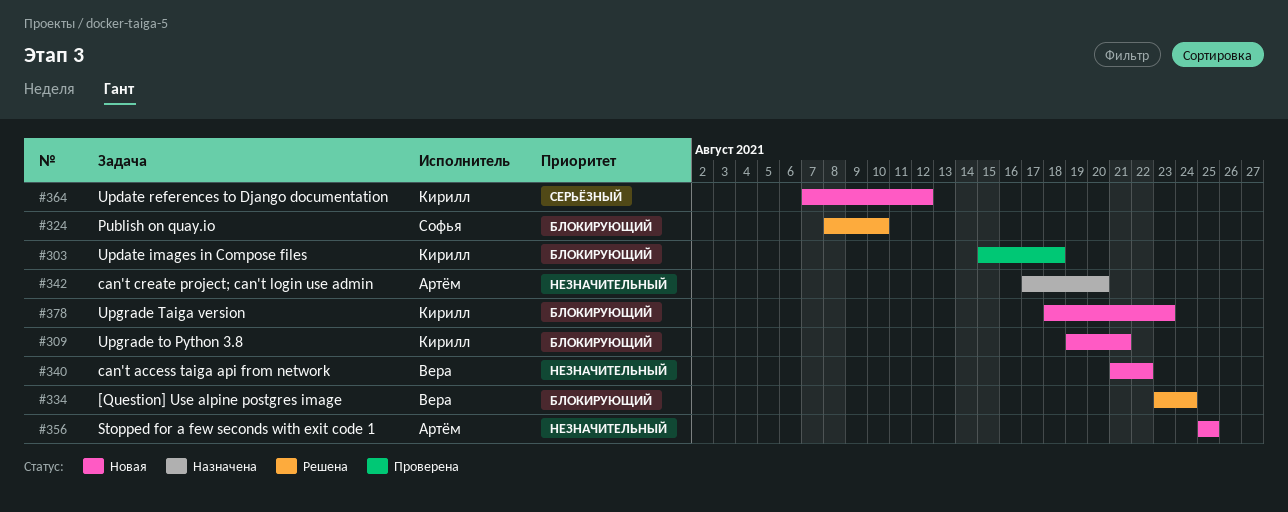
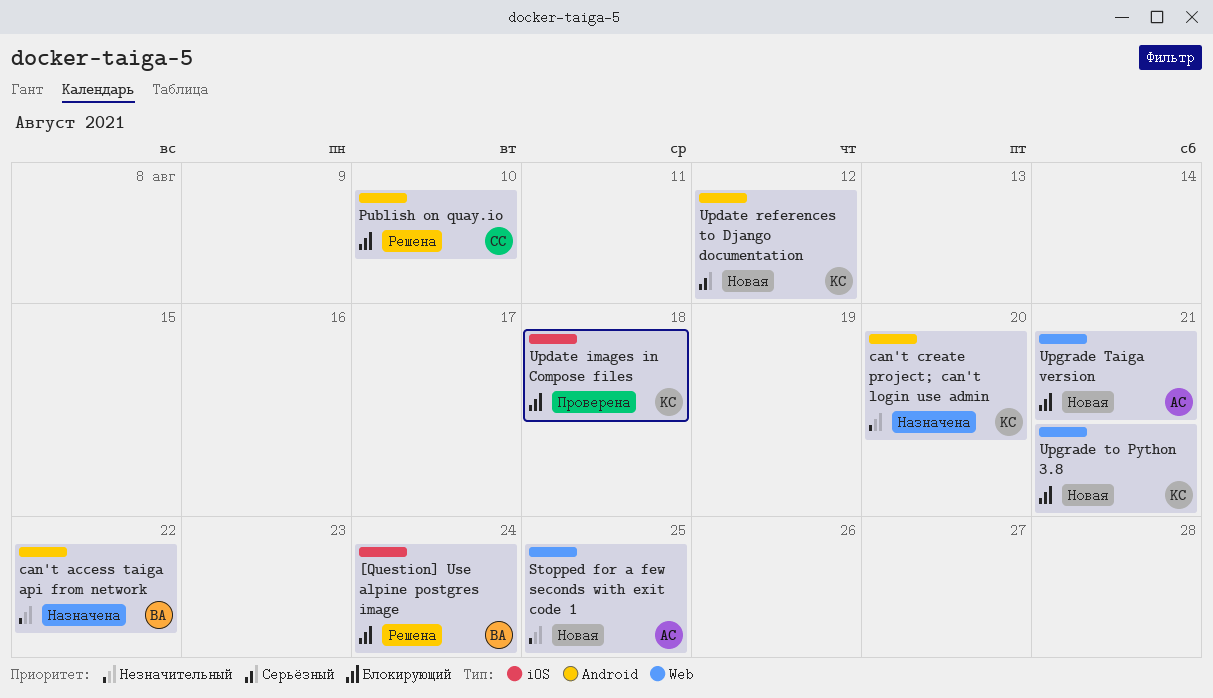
can't access taiga api from network, status: Новая -> Назначена
can't create project; can't login use admin, owner: Артём -> Кирилл
Upgrade Taiga version, owner: Кирилл -> Артём
Upgrade Taiga version, due: Aug 23 -> Aug 21

